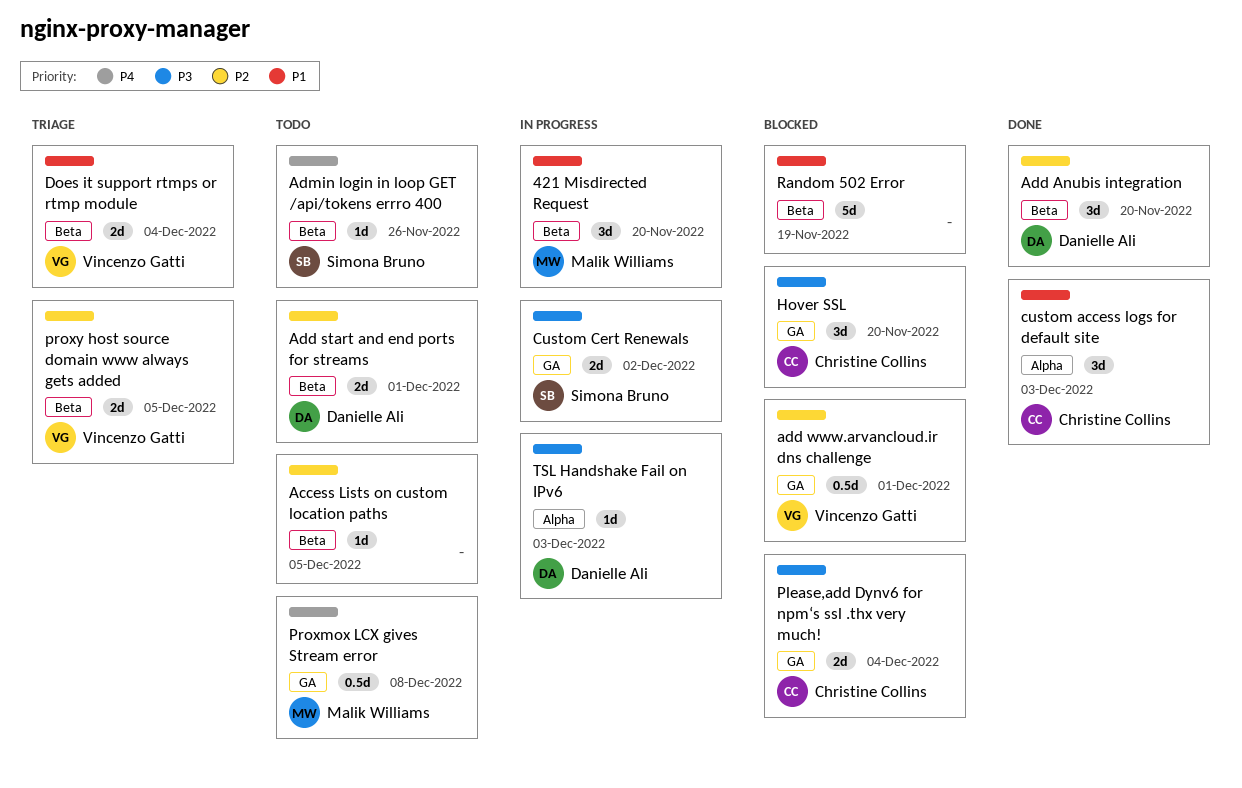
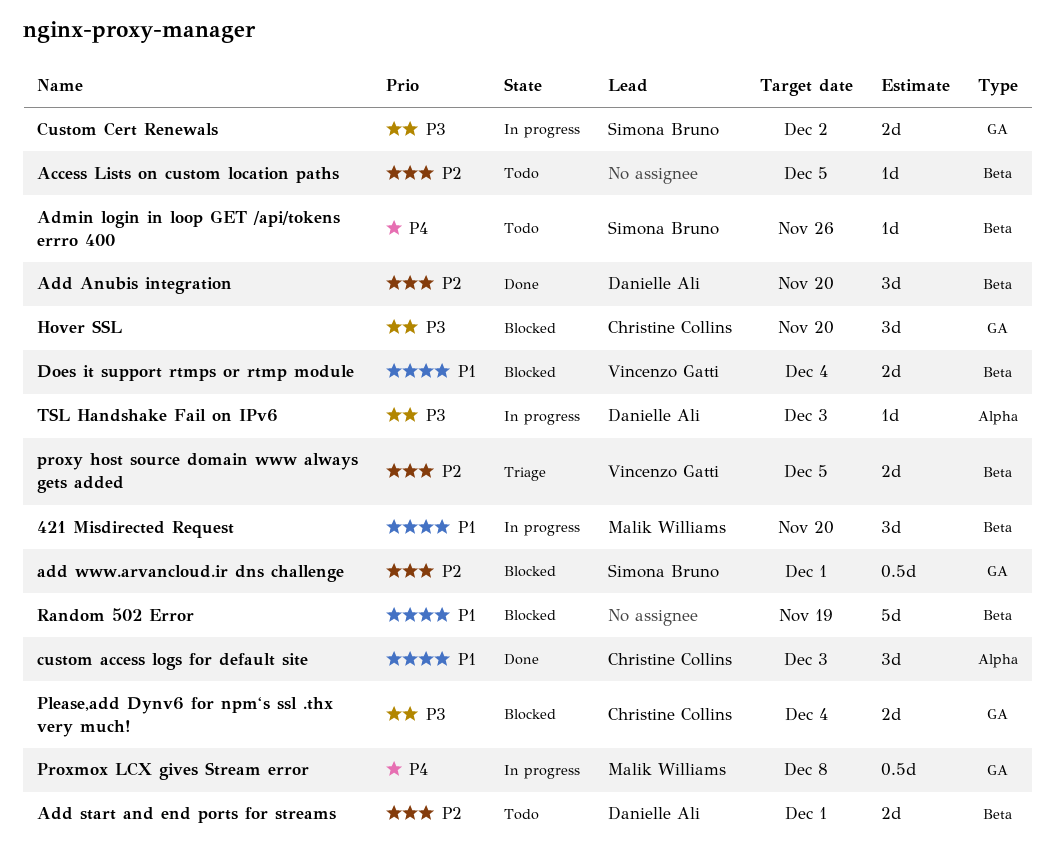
add www.arvancloud.ir dns challenge, owner: Vincenzo Gatti -> Simona Bruno
Does it support rtmps or rtmp module, status: Triage -> Blocked
Proxmox LCX gives Stream error, status: Todo -> In progress

